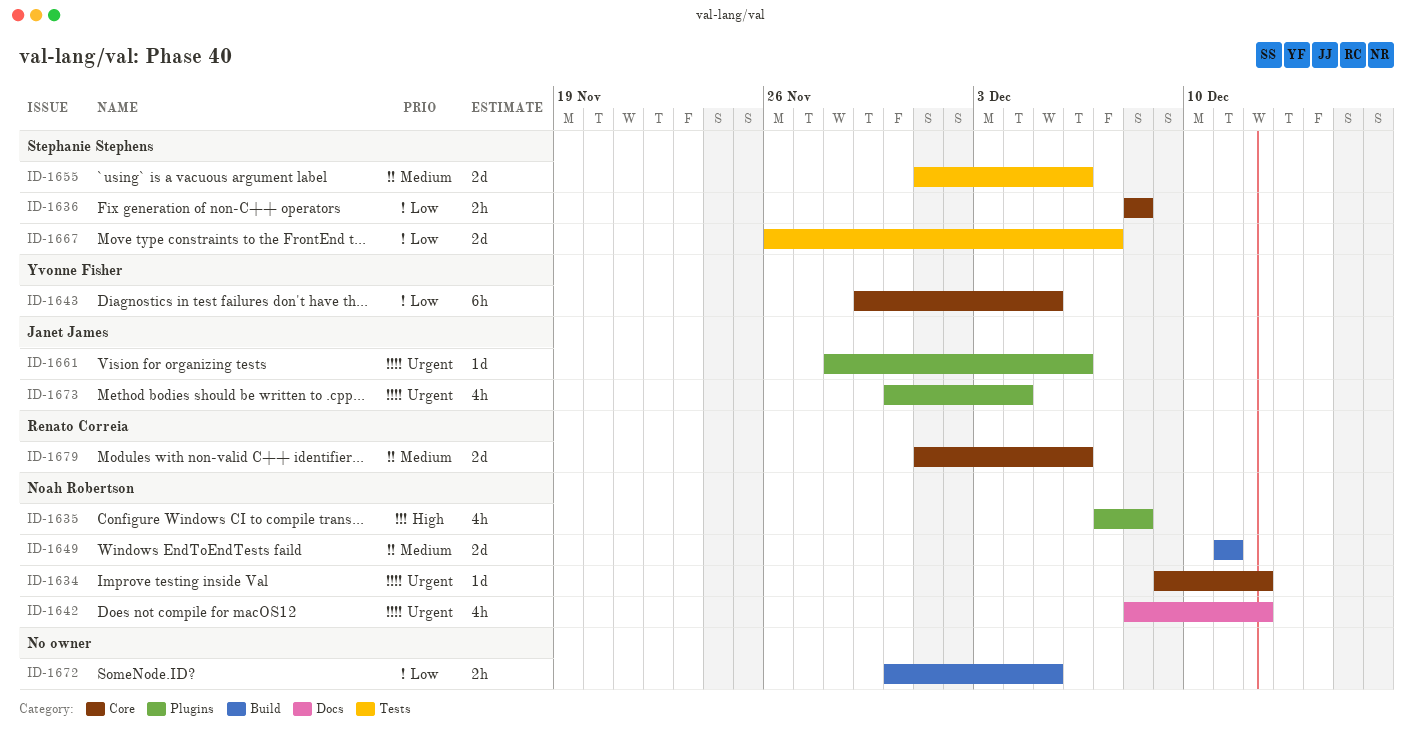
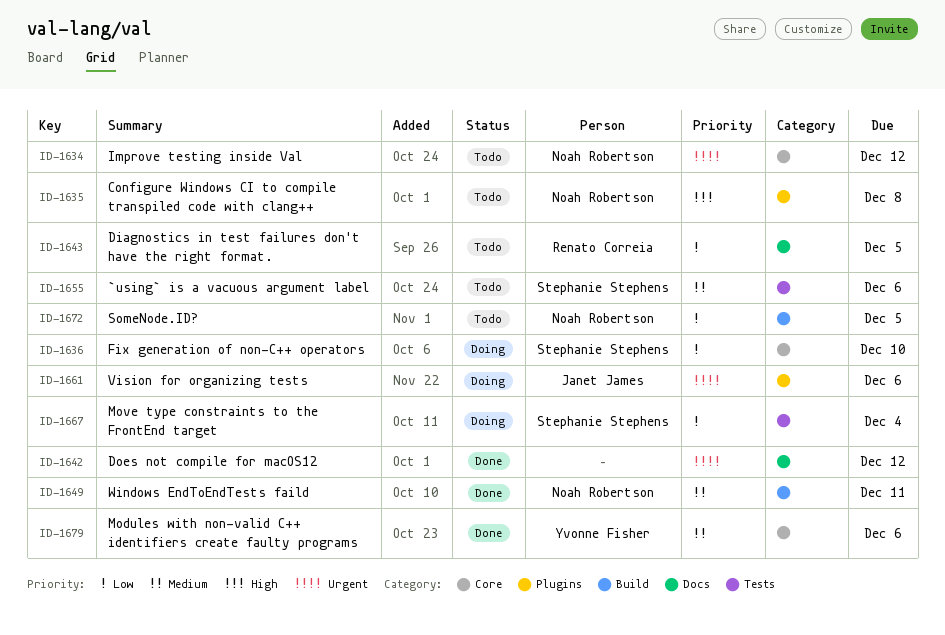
ID-1636, due: Dec 8 -> Dec 10
ID-1642, owner: Noah Robertson -> none
ID-1643, owner: Yvonne Fisher -> Renato Correia
ID-1643, label: Core -> Docs
ID-1667, due: Dec 7 -> Dec 4
ID-1672, owner: none -> Noah Robertson
ID-1673: present -> none
ID-1679, owner: Renato Correia -> Yvonne Fisher

